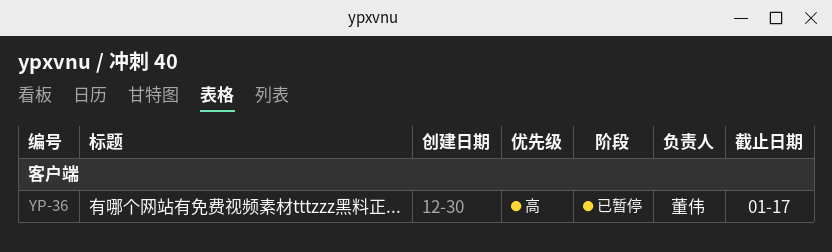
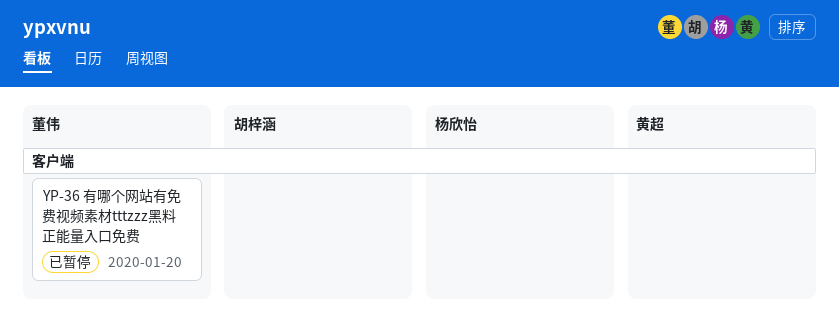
YP-36, due: Jan 17 -> Jan 20

